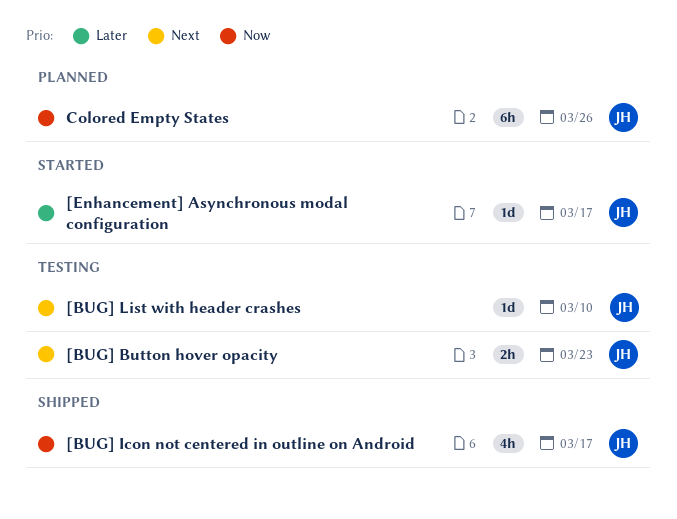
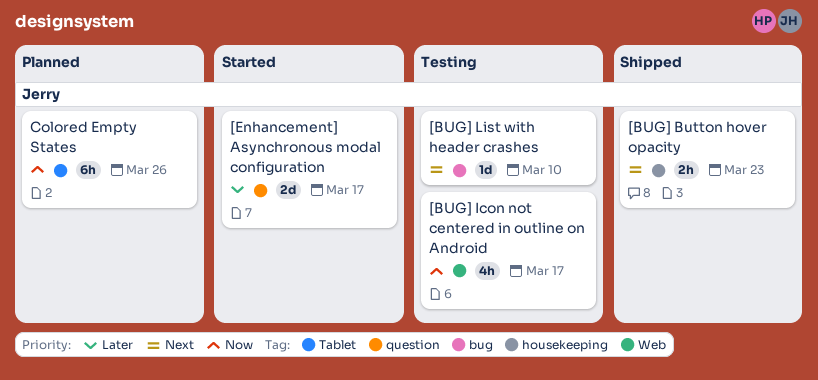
[BUG] Button hover opacity, status: Testing -> Shipped
[BUG] Icon not centered in outline on Android, status: Shipped -> Testing
[Enhancement] Asynchronous modal configuration, estimate: 1d -> 2d

